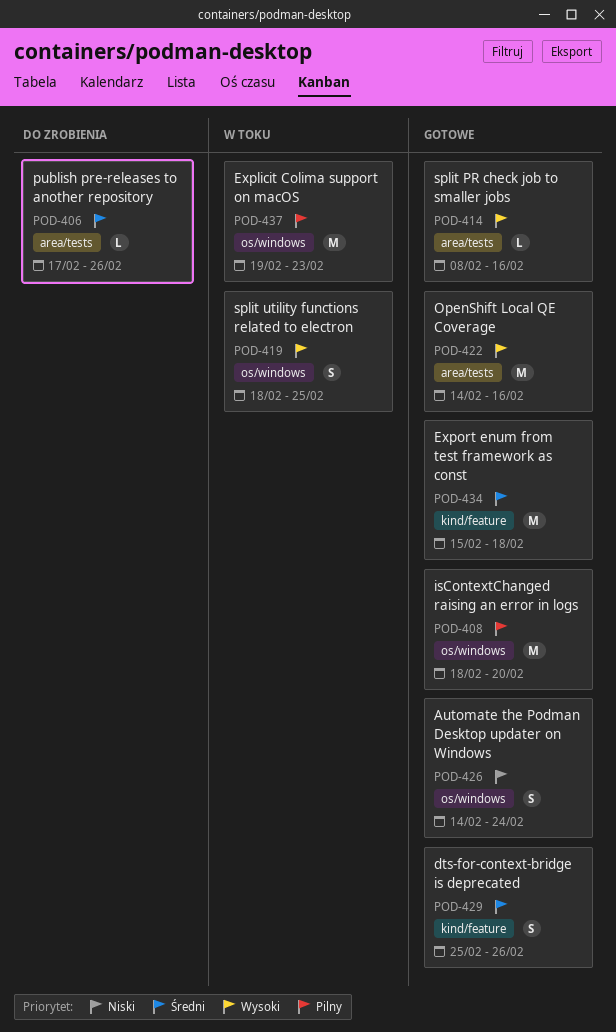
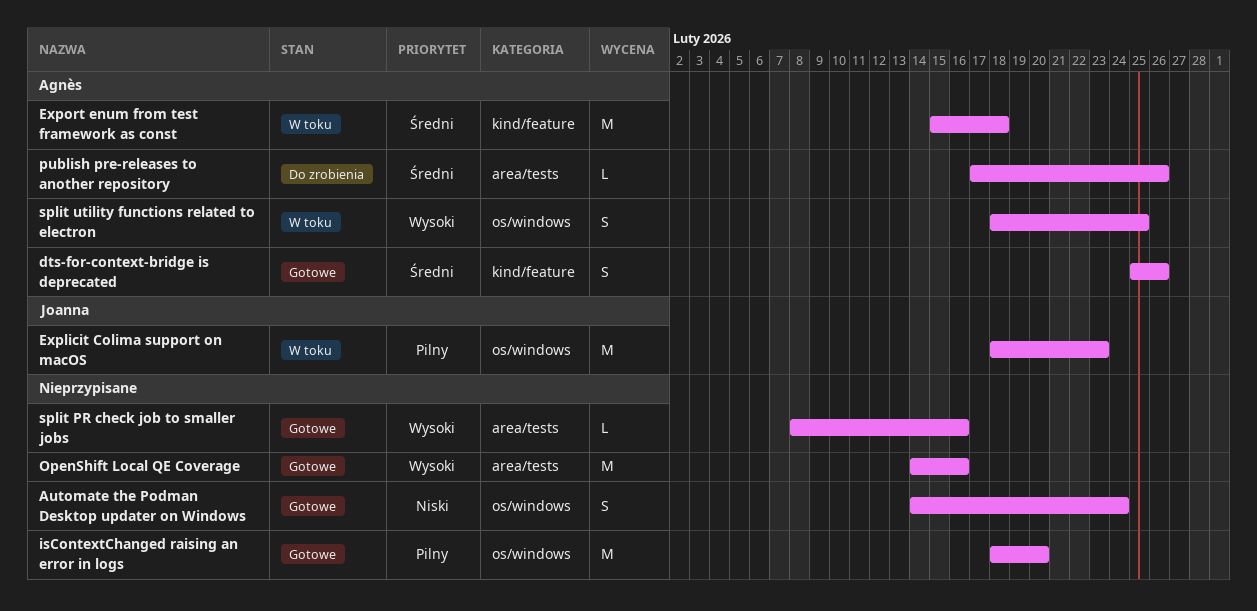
Explicit Colima support on macOS, start: Feb 19 -> Feb 18
Export enum from test framework as const, status: Gotowe -> W toku

